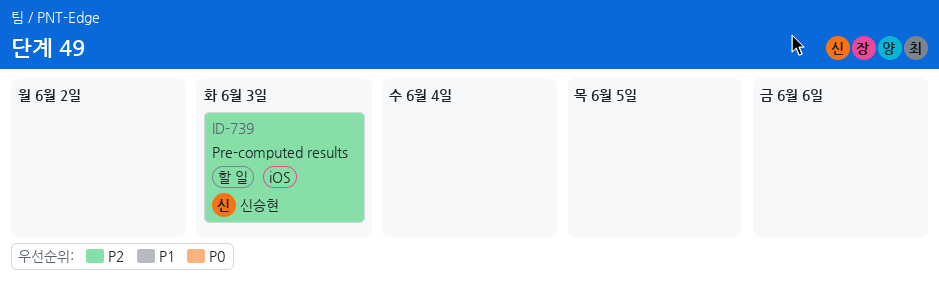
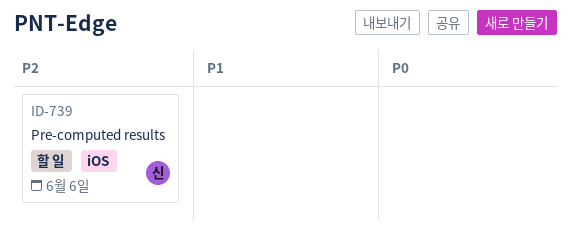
ID-739, due: Jun 3 -> Jun 6

